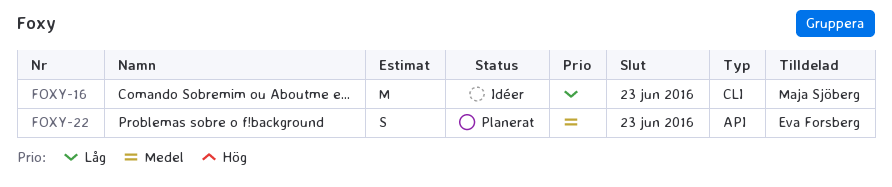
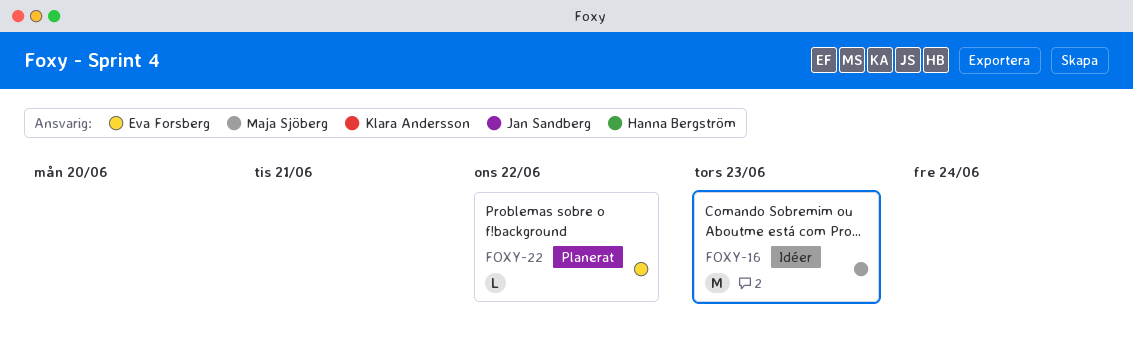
FOXY-22, estimate: S -> L
FOXY-22, due: Jun 23 -> Jun 22

